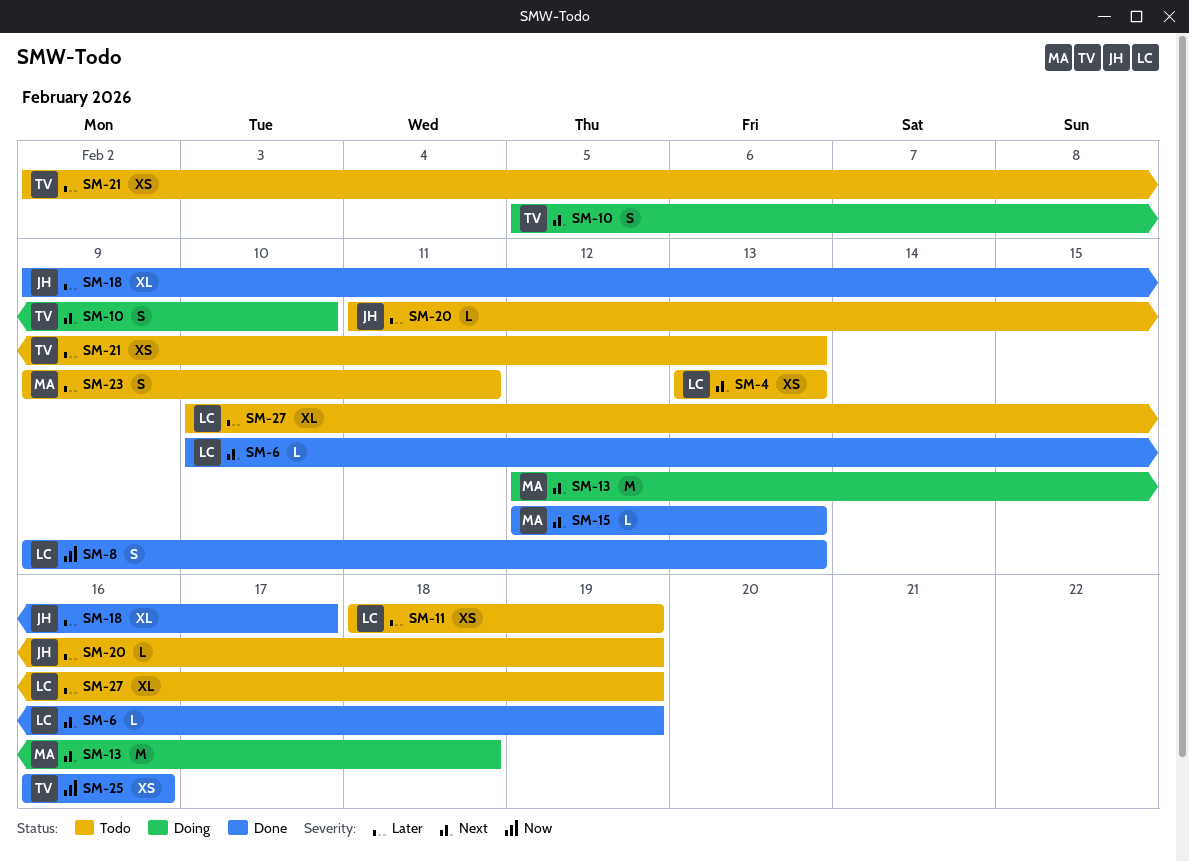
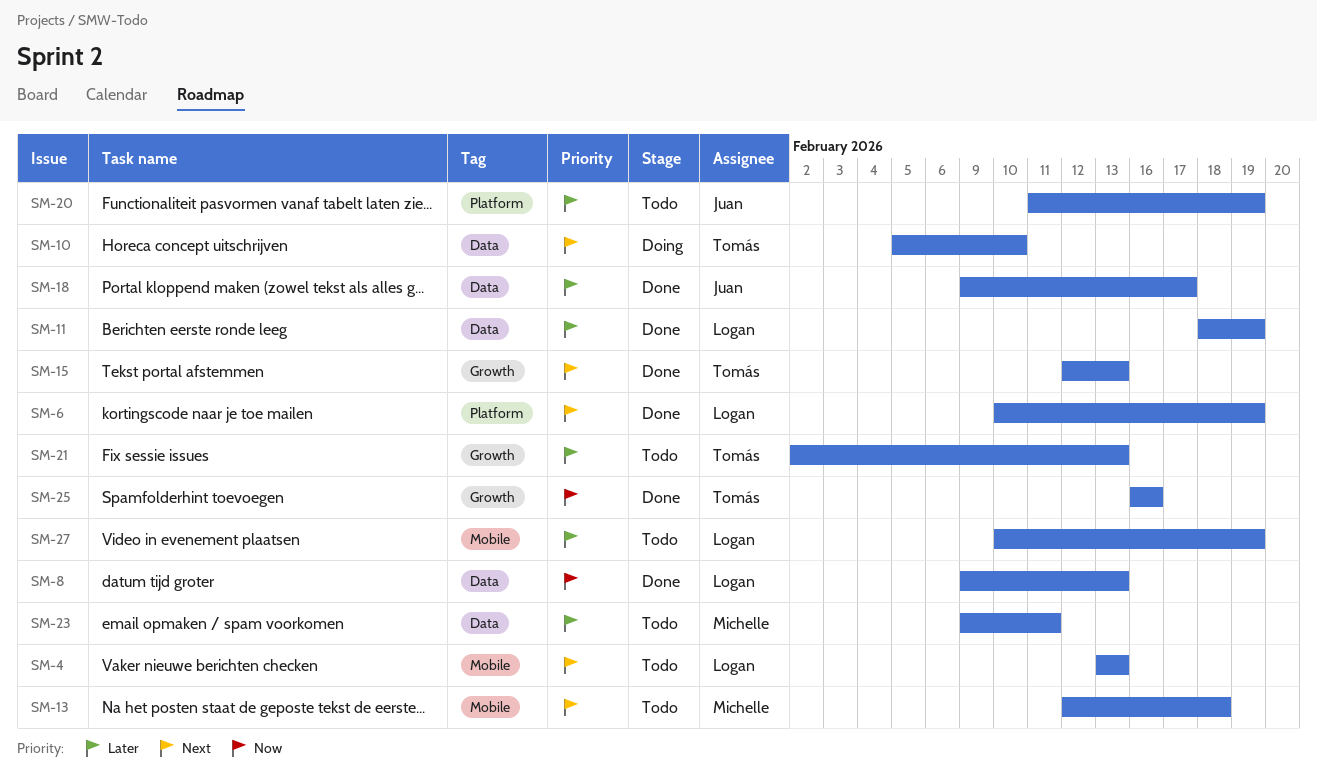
SM-11, status: Todo -> Done
SM-13, status: Doing -> Todo
SM-15, owner: Michelle -> Tomás

